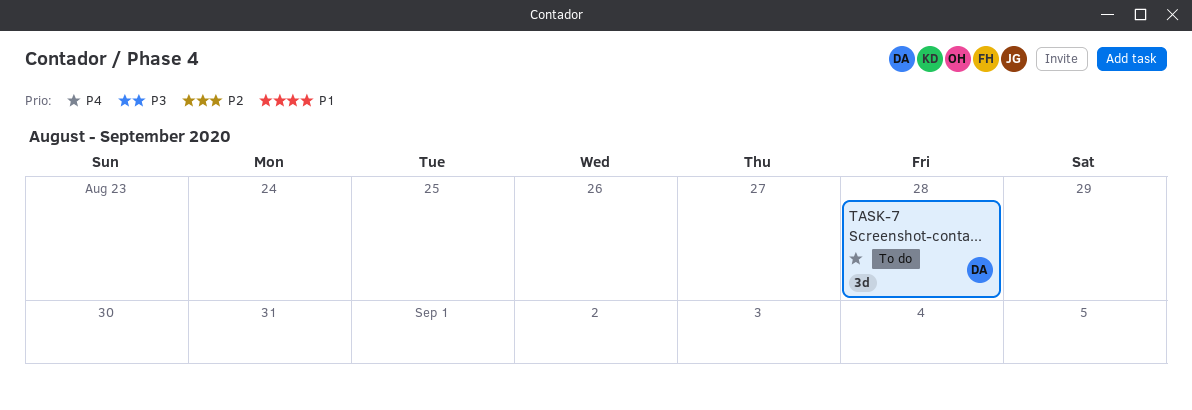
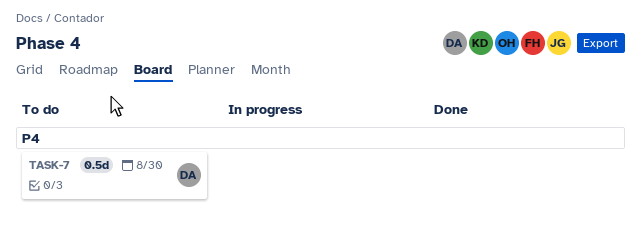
TASK-7, estimate: 3d -> 0.5d
TASK-7, due: Aug 28 -> Aug 30

